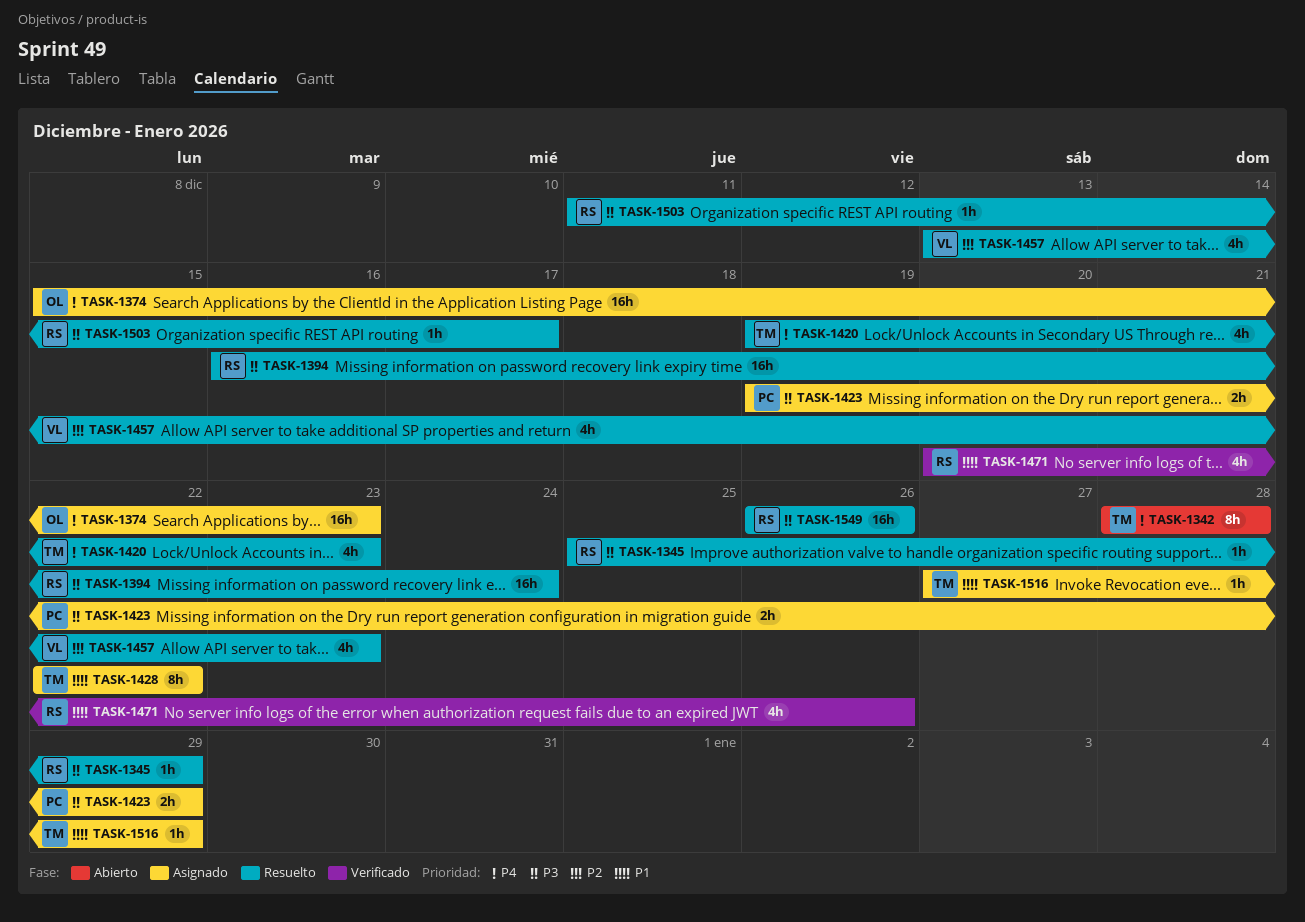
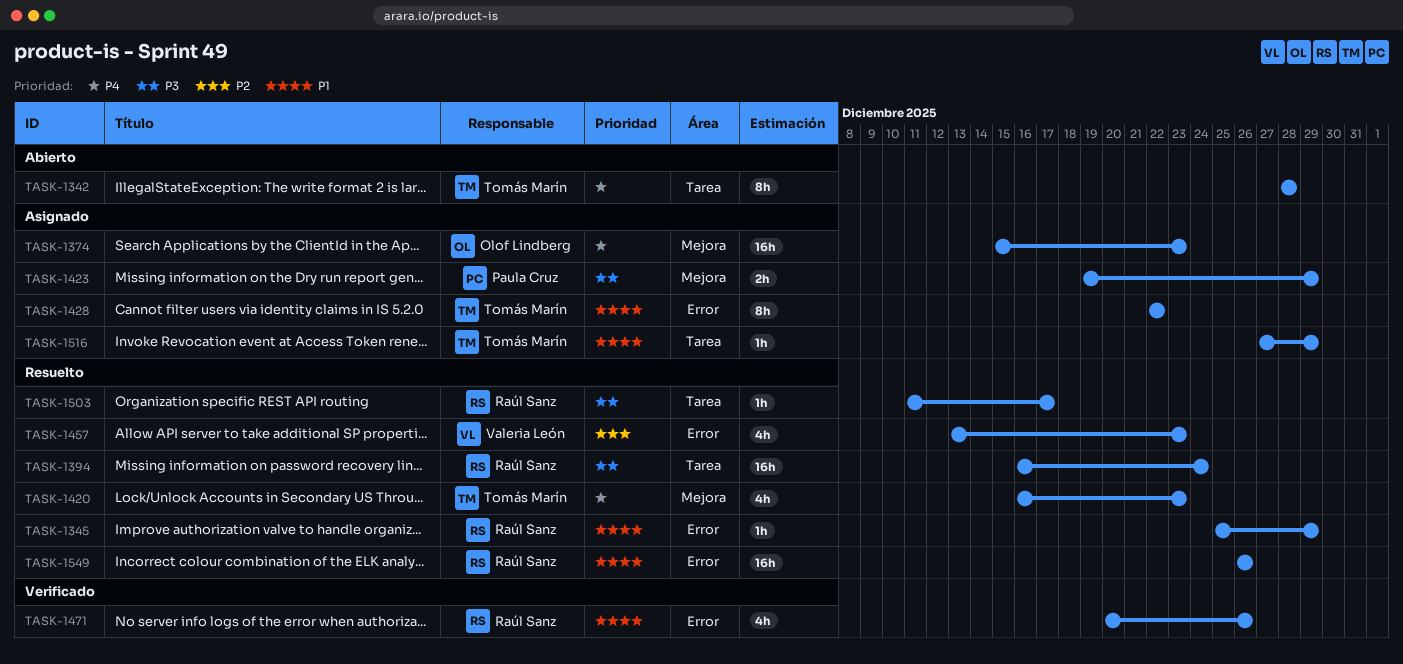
TASK-1345, priority: P3 -> P1
TASK-1420, start: Dec 19 -> Dec 16
TASK-1549, priority: P3 -> P1

